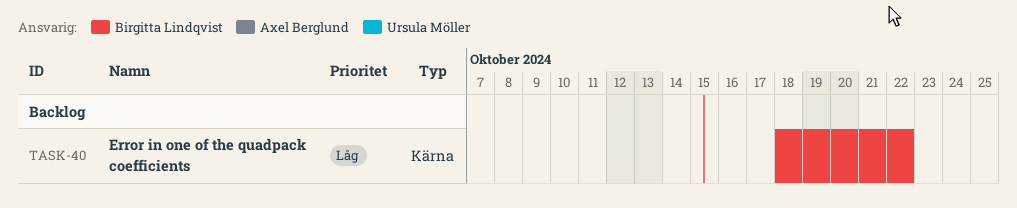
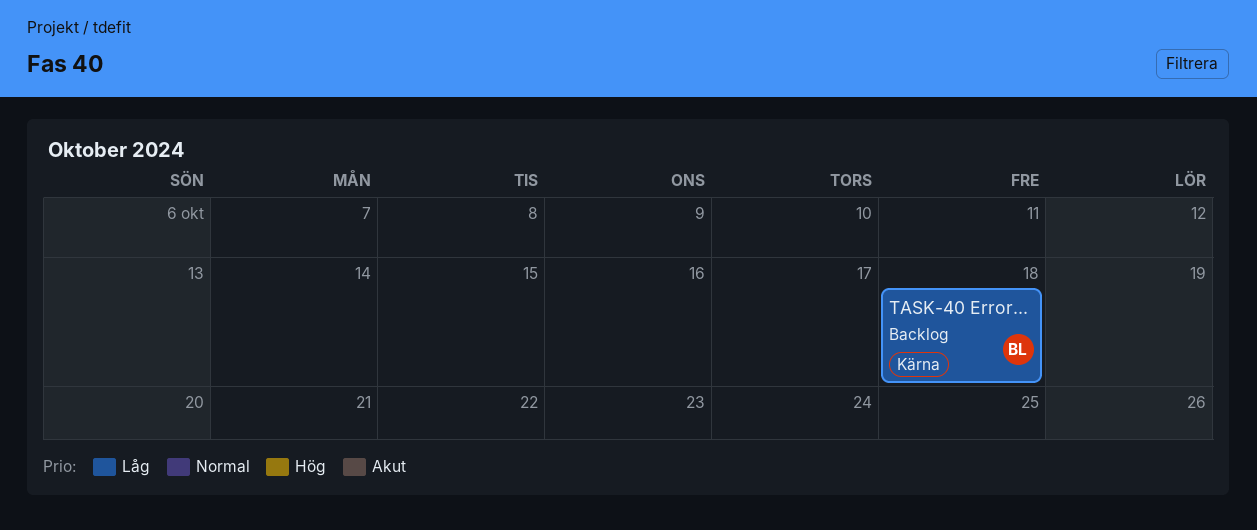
TASK-40, due: Oct 22 -> Oct 18

